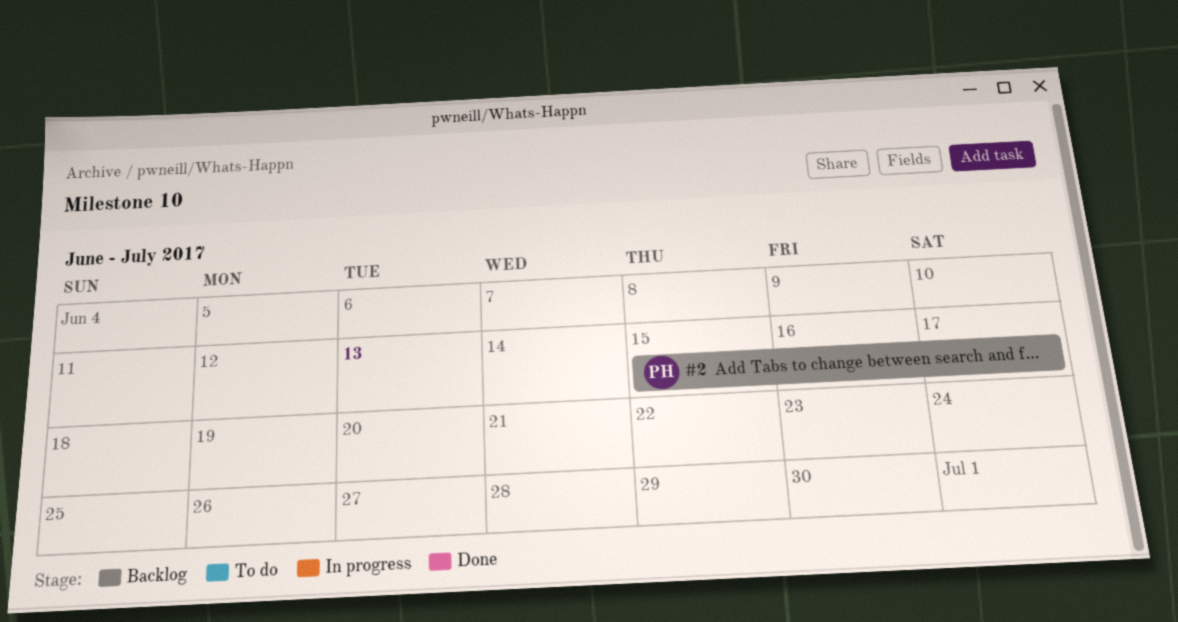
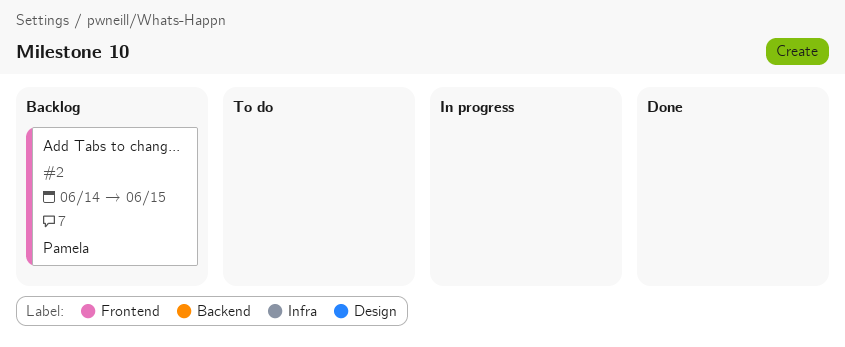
#2, start: Jun 15 -> Jun 14
#2, due: Jun 17 -> Jun 15

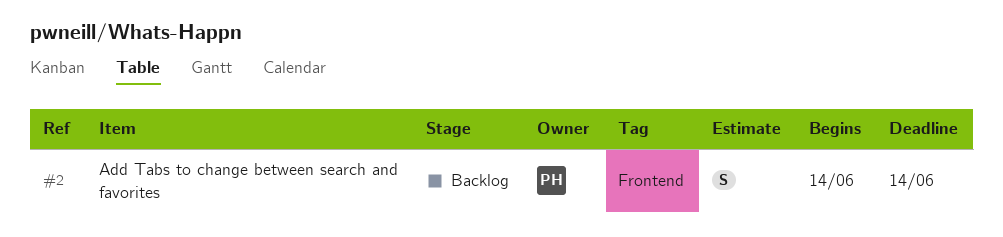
#2, due: Jun 15 -> Jun 14

